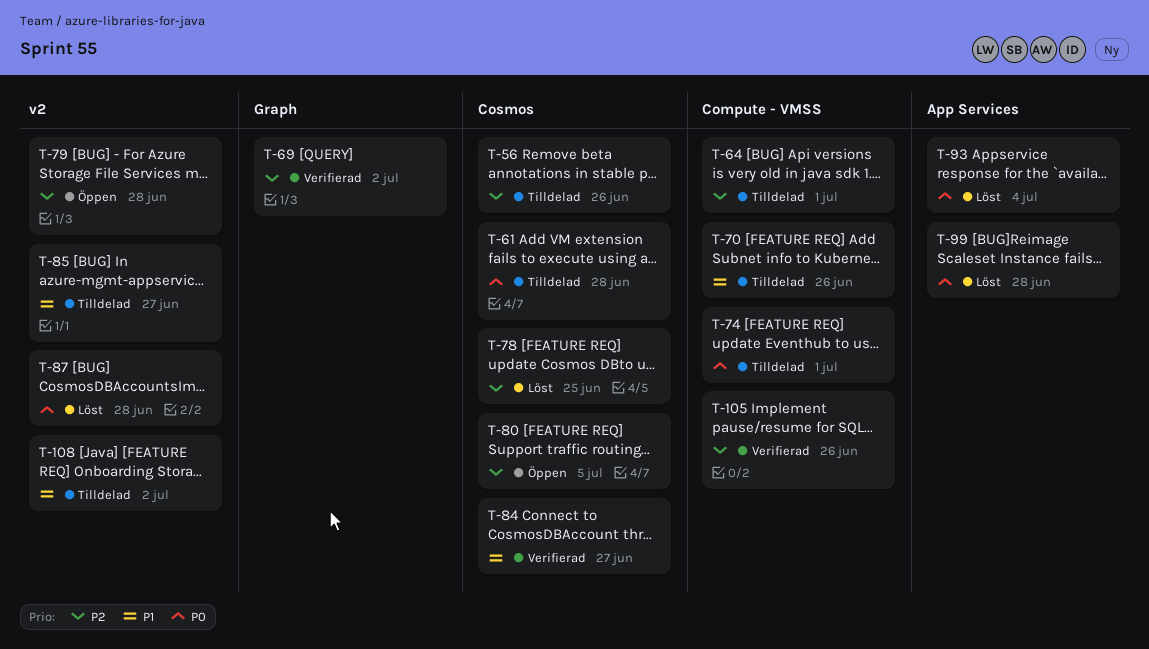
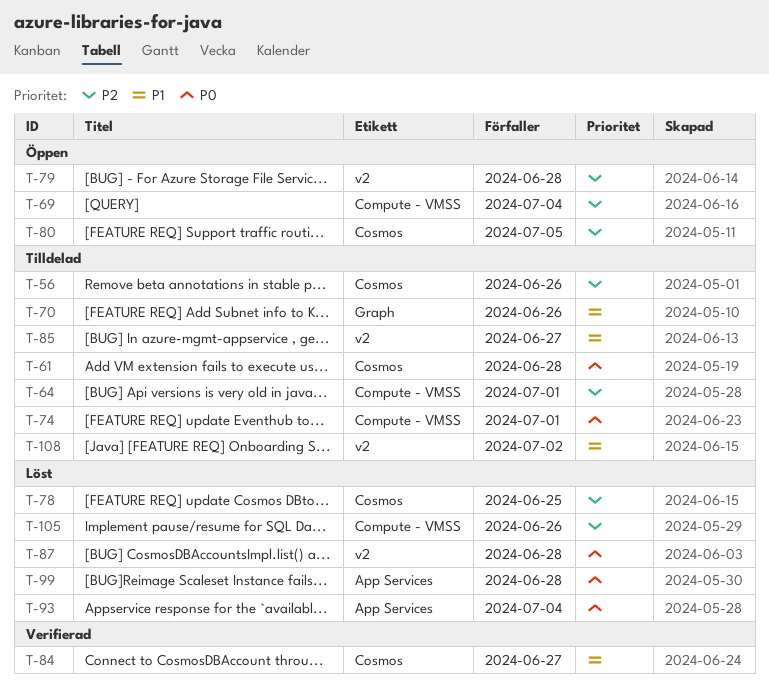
T-69, status: Verifierad -> Öppen
T-69, label: Graph -> Compute - VMSS
T-69, due: Jul 2 -> Jul 4
T-70, label: Compute - VMSS -> Graph
T-105, status: Verifierad -> Löst

